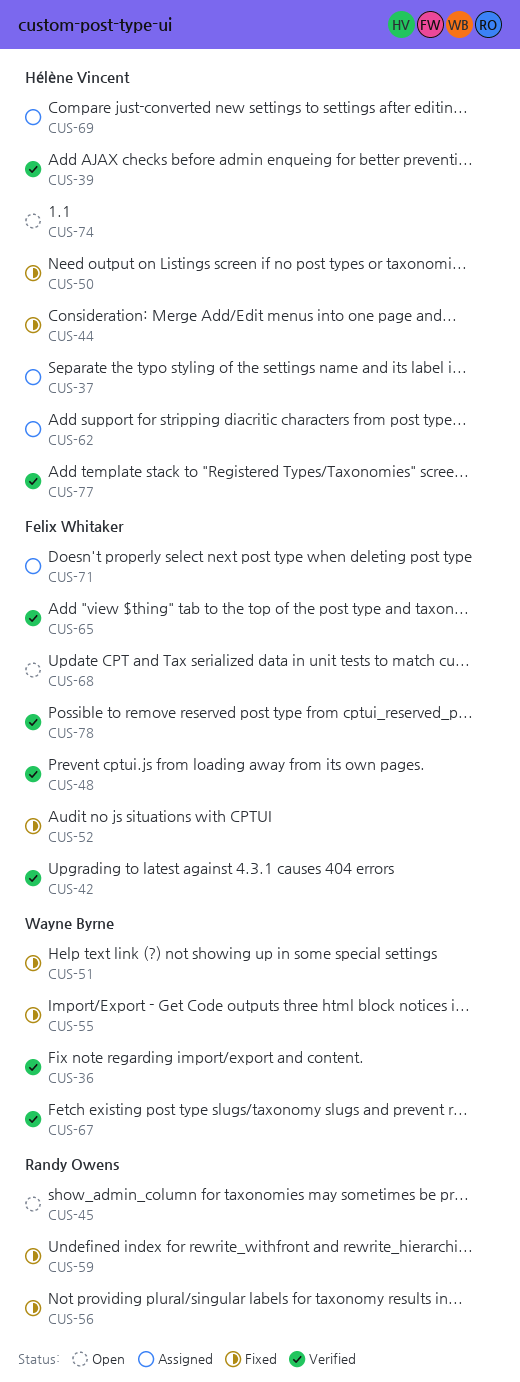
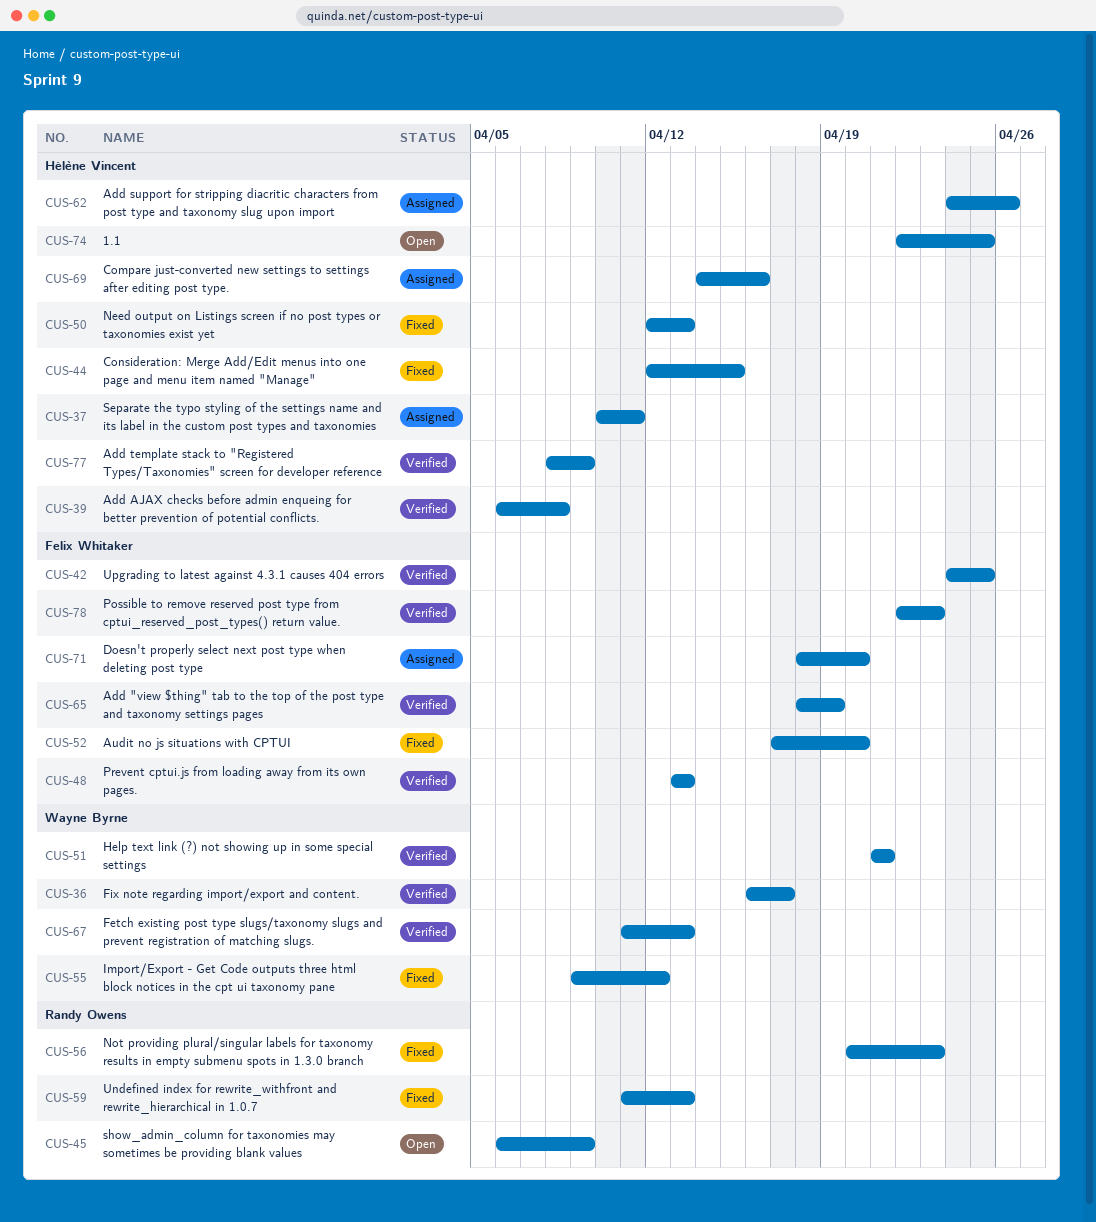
CUS-51, status: Fixed -> Verified
CUS-68: present -> none

